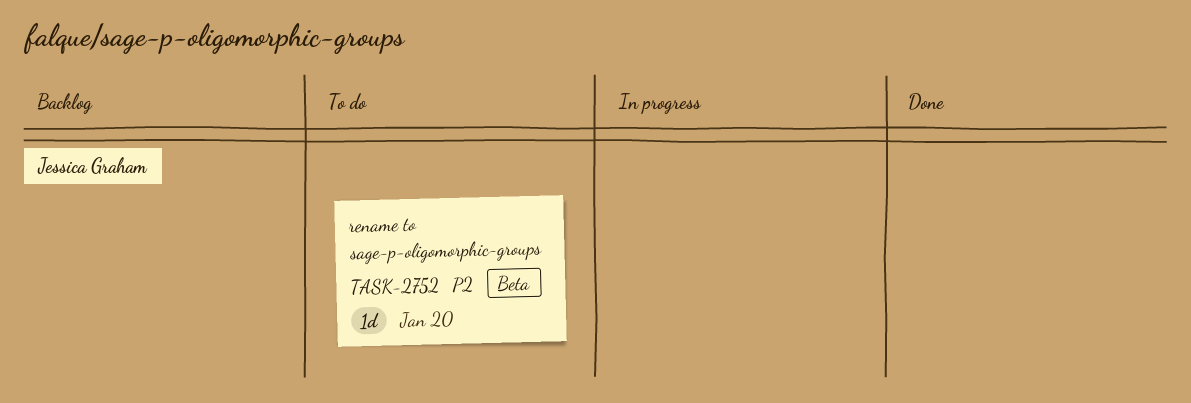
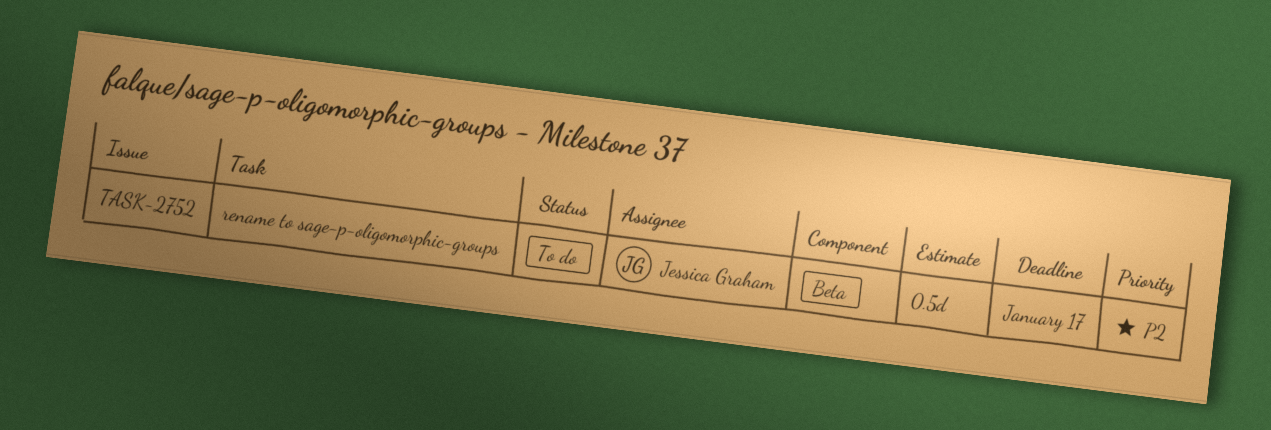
TASK-2752, estimate: 1d -> 0.5d
TASK-2752, due: Jan 20 -> Jan 17

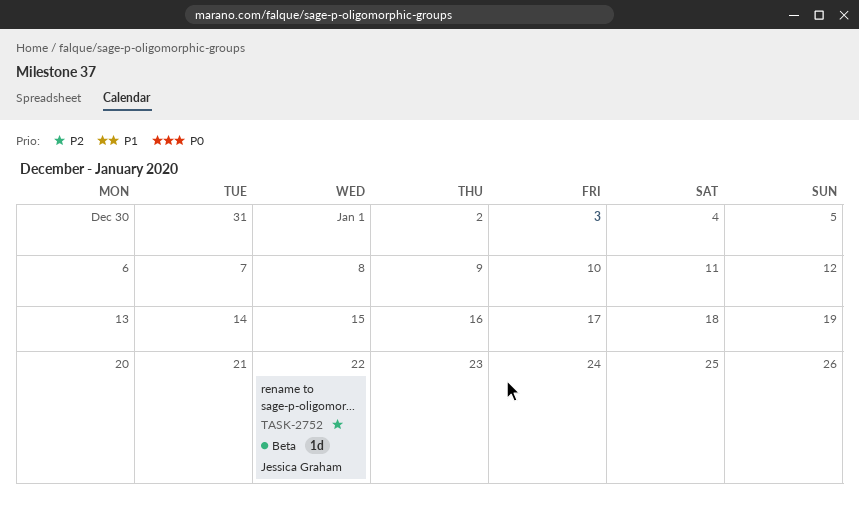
TASK-2752, estimate: 0.5d -> 1d
TASK-2752, due: Jan 17 -> Jan 22

